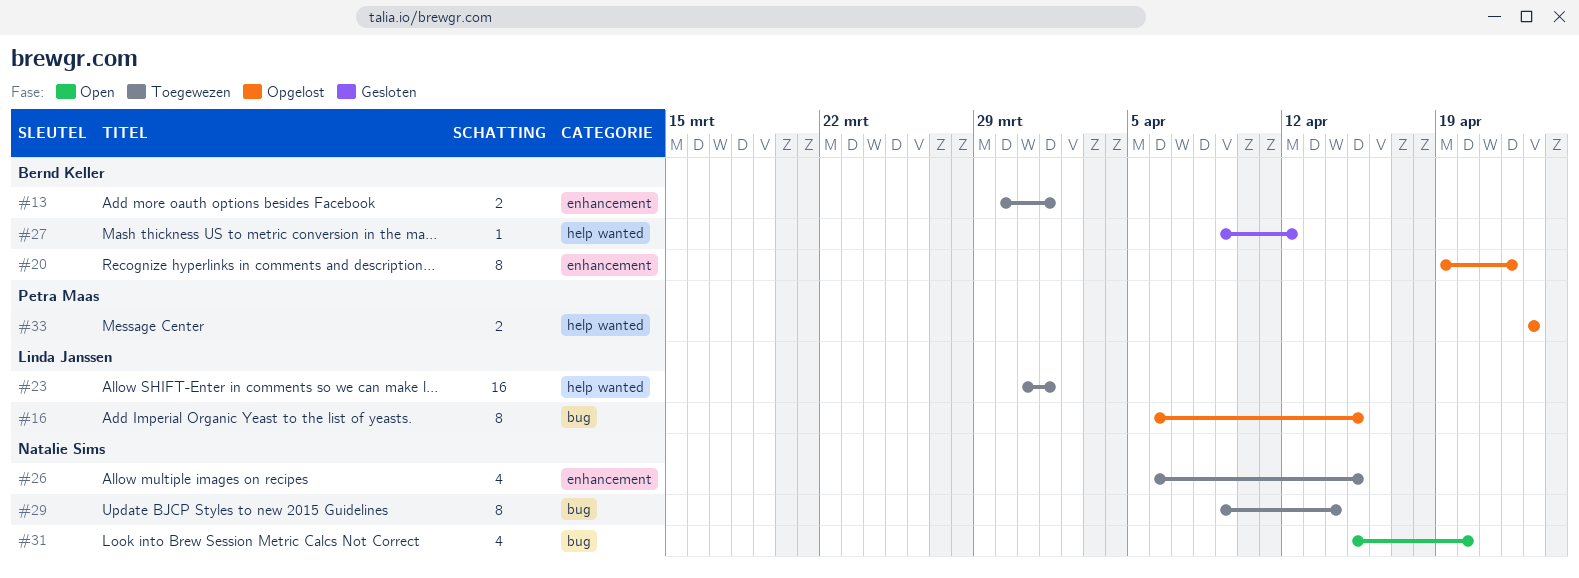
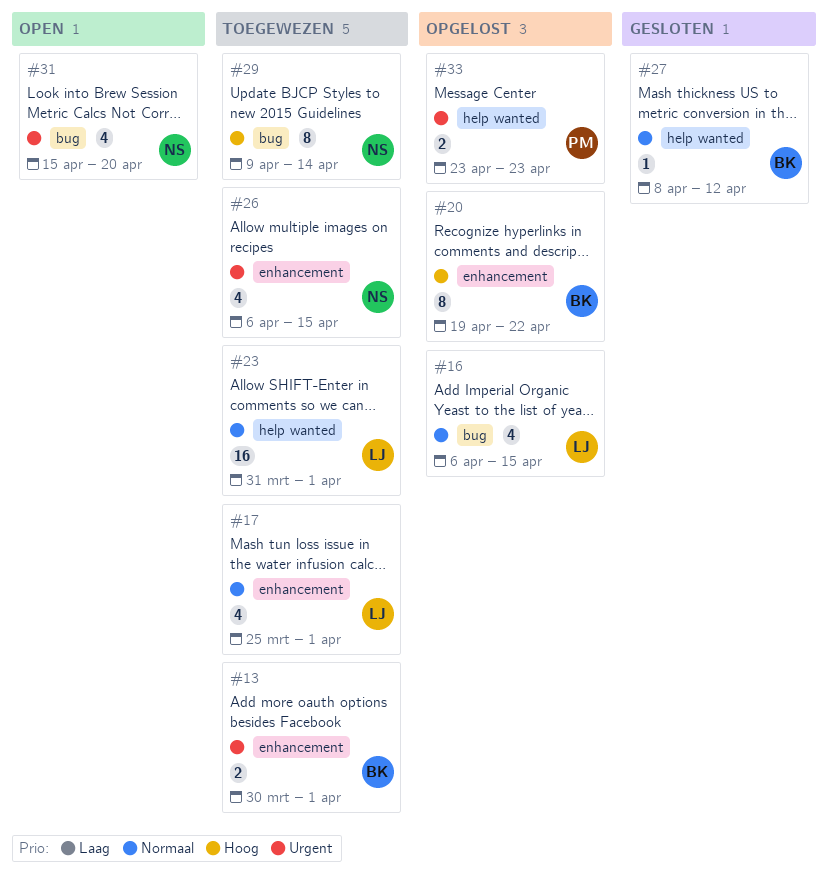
#16, estimate: 8 -> 4
#17: none -> present
#27, start: Apr 9 -> Apr 8

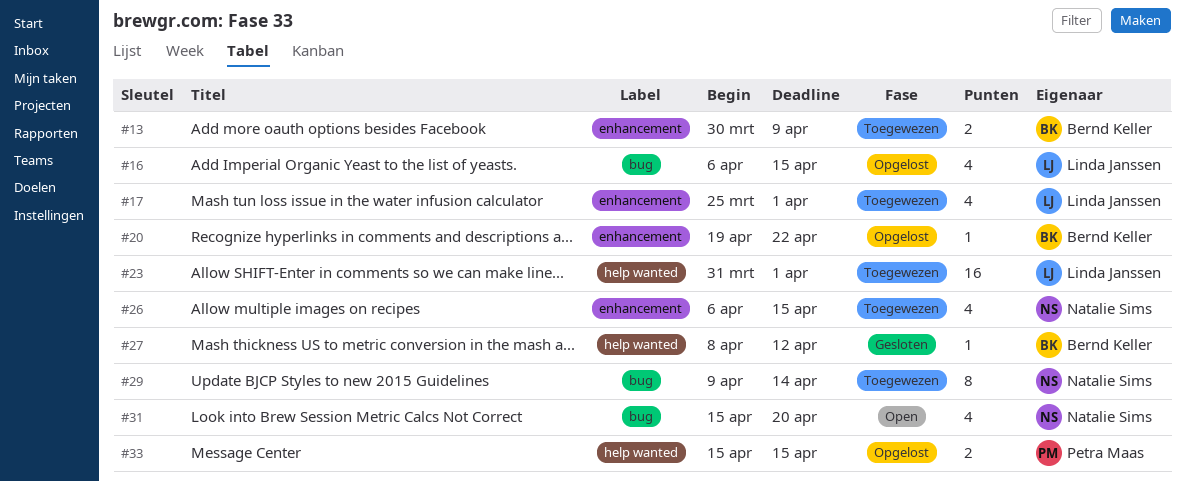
#13, due: Apr 1 -> Apr 9
#20, estimate: 8 -> 1
#33, start: Apr 23 -> Apr 15
#33, due: Apr 23 -> Apr 15

